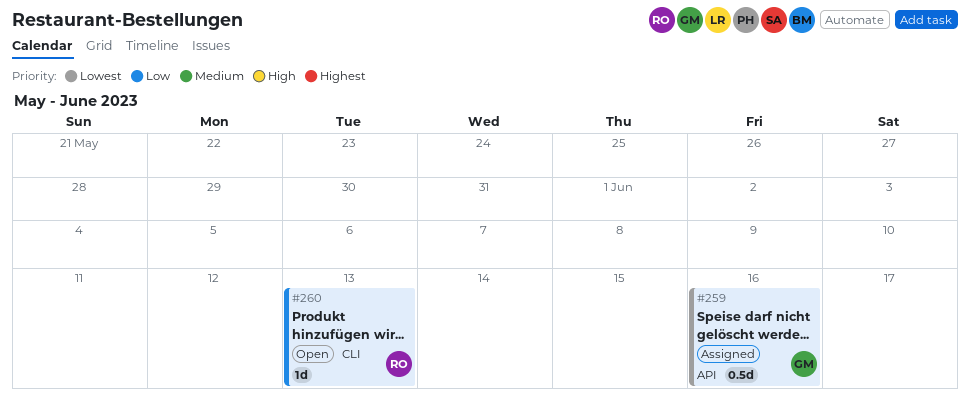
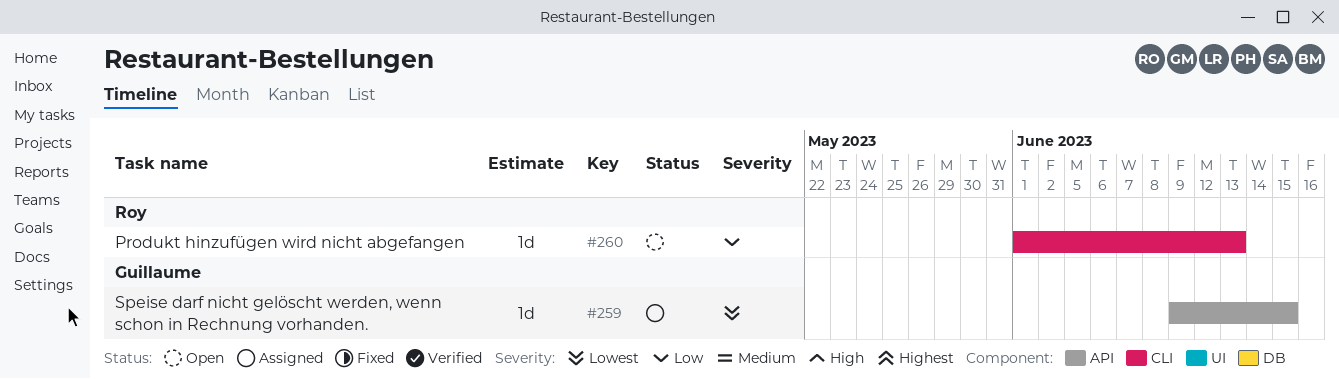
#259, estimate: 0.5d -> 1d
#259, due: Jun 16 -> Jun 15

